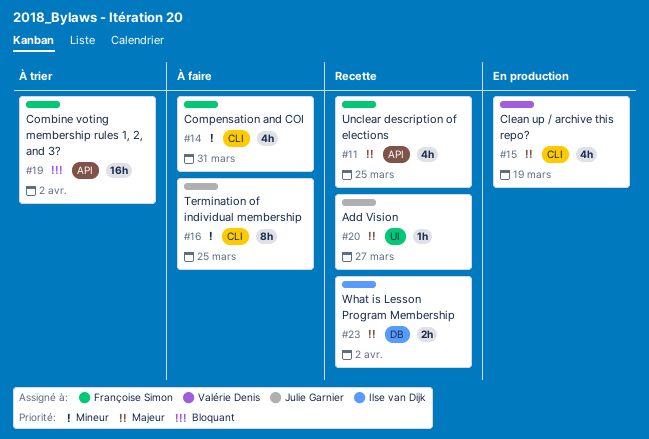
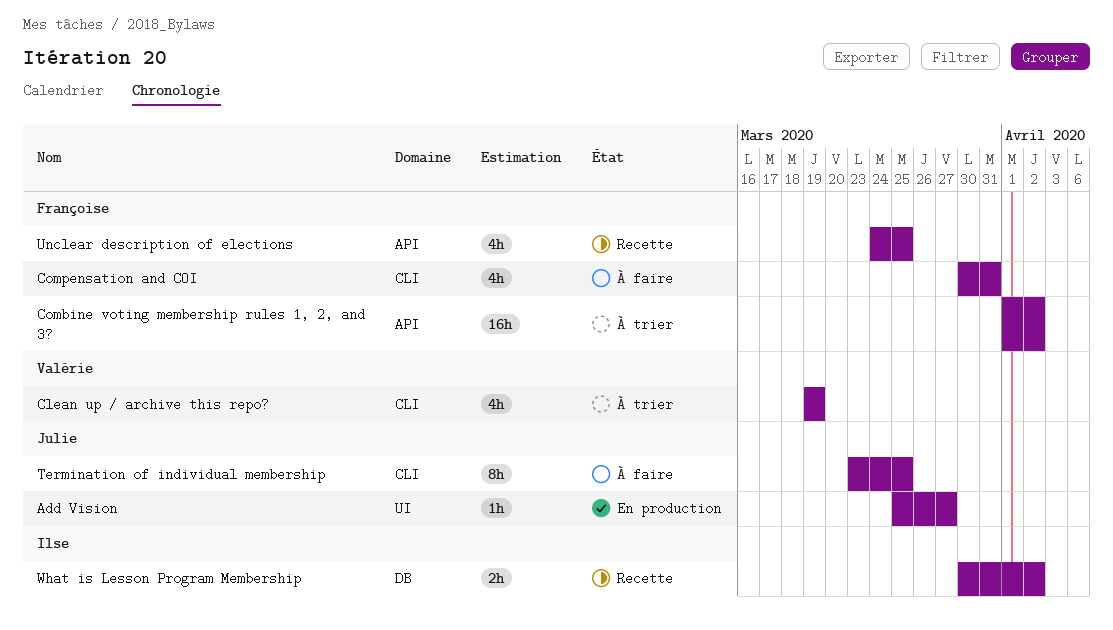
Add Vision, status: Recette -> En production
Clean up / archive this repo?, status: En production -> À trier

